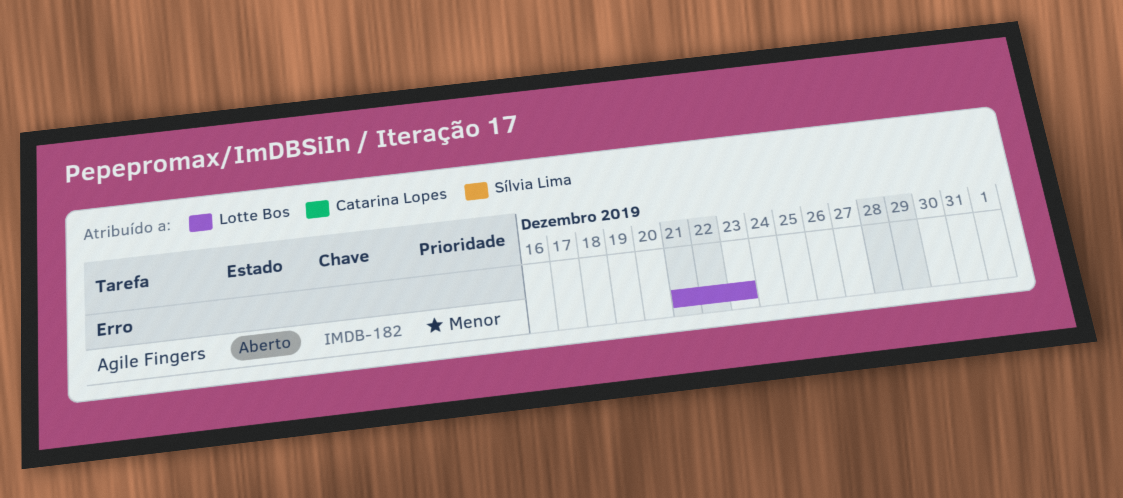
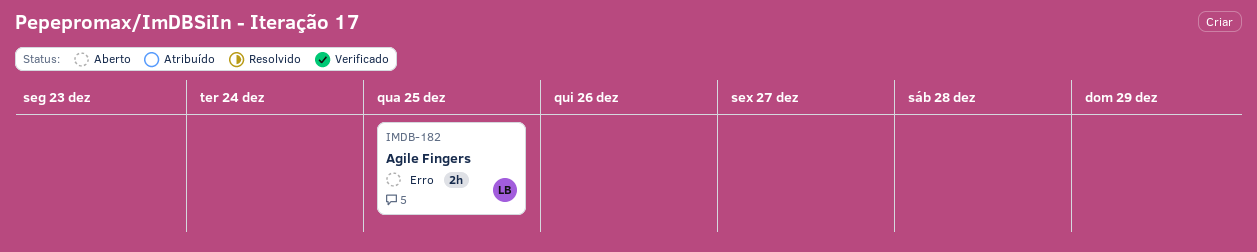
IMDB-182, due: Dec 23 -> Dec 25

